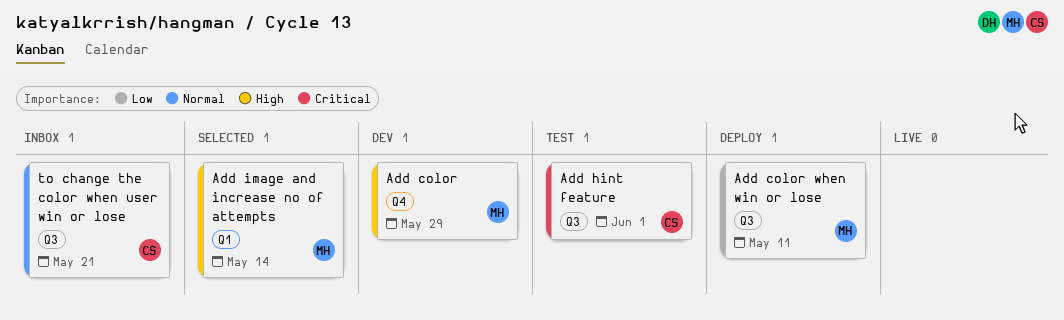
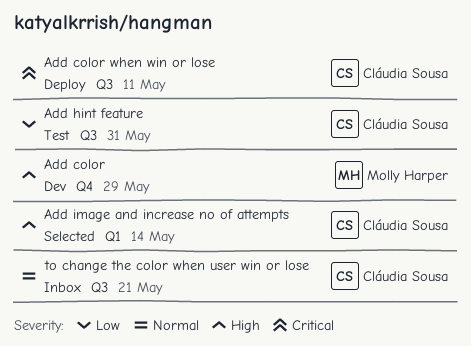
Add color when win or lose, owner: Molly Harper -> Cláudia Sousa
Add color when win or lose, priority: Low -> Critical
Add hint feature, priority: Critical -> Low
Add hint feature, due: Jun 1 -> May 31
Add image and increase no of attempts, owner: Molly Harper -> Cláudia Sousa

